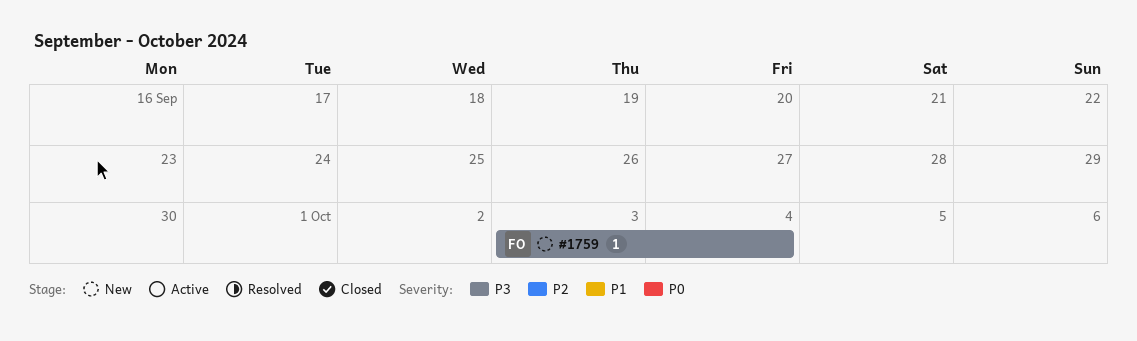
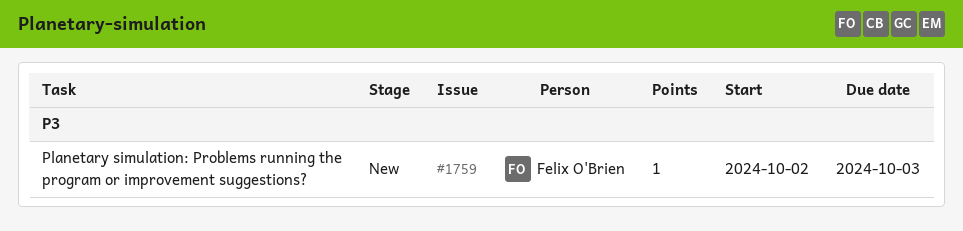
#1759, start: Oct 3 -> Oct 2
#1759, due: Oct 4 -> Oct 3

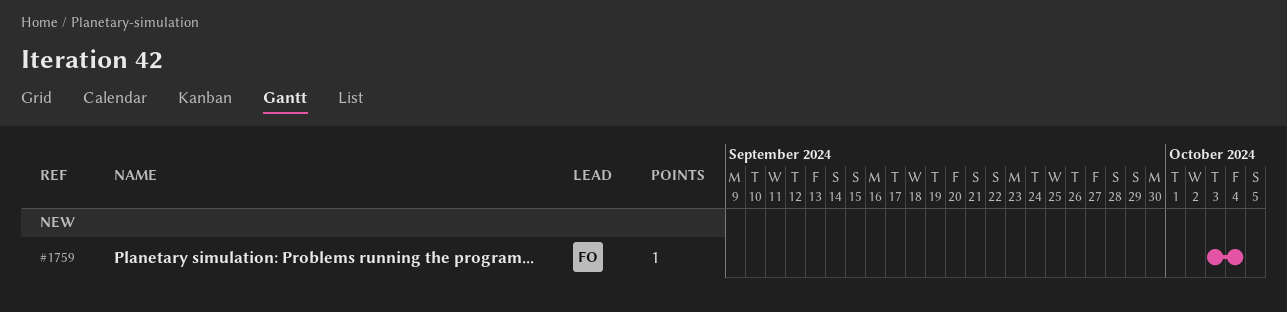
#1759, start: Oct 2 -> Oct 3
#1759, due: Oct 3 -> Oct 4

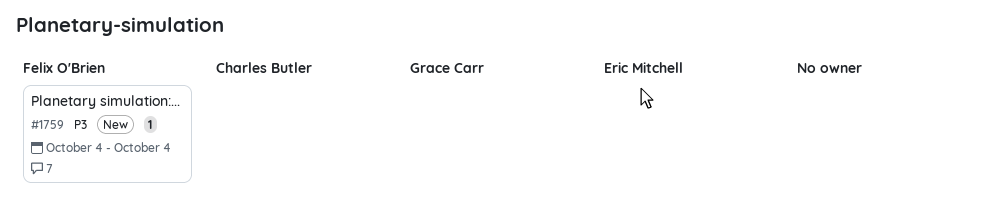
#1759, start: Oct 3 -> Oct 4

